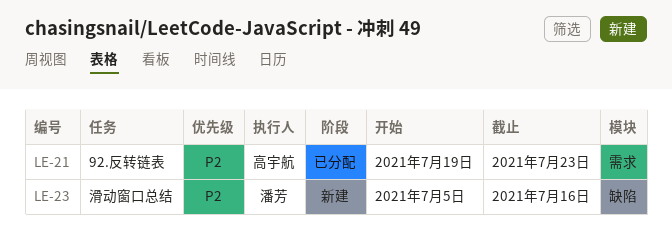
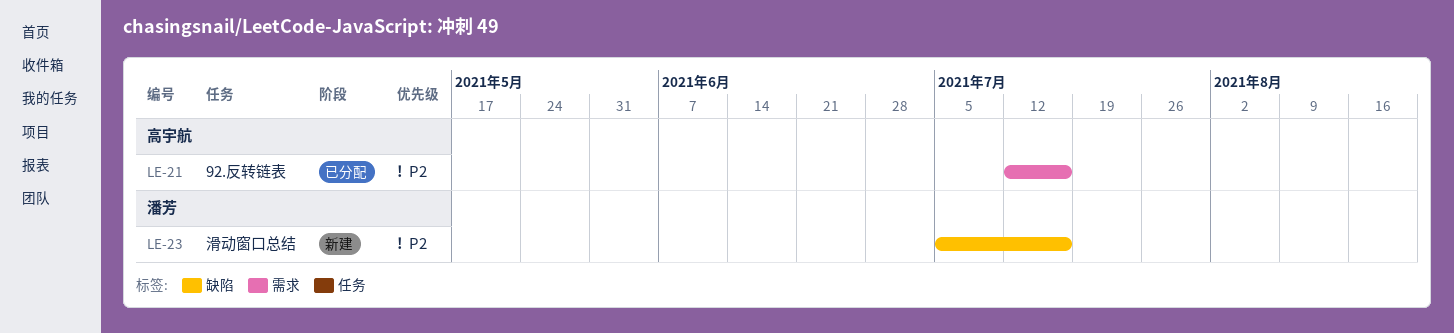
LE-21, start: Jul 19 -> Jul 12
LE-21, due: Jul 23 -> Jul 16

